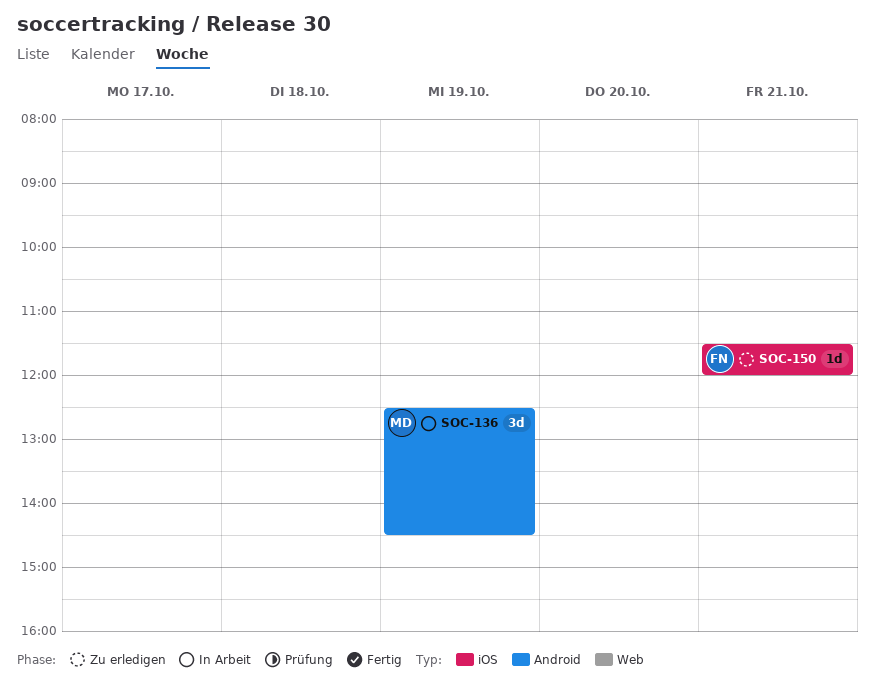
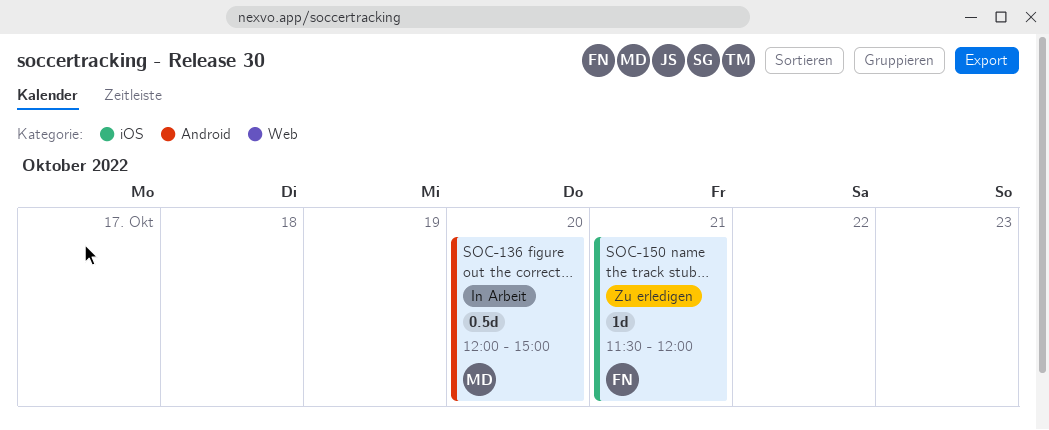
SOC-136, estimate: 3d -> 0.5d
SOC-136, day: Oct 19 -> Oct 20
SOC-136, begins: 12:30 -> 12:00
SOC-136, ends: 14:30 -> 15:00

